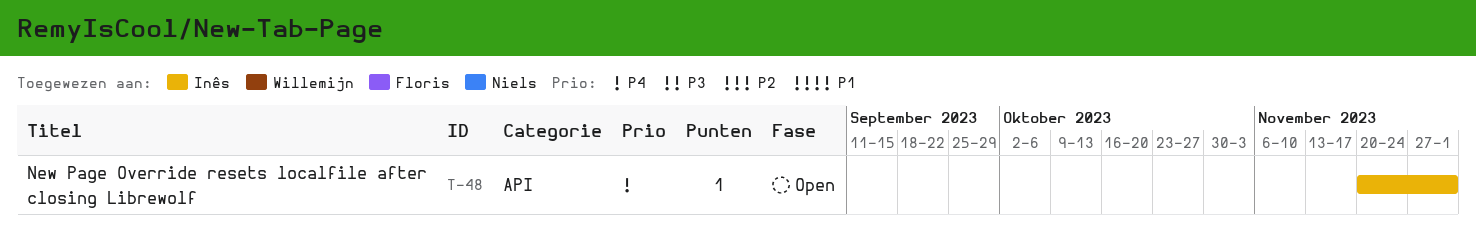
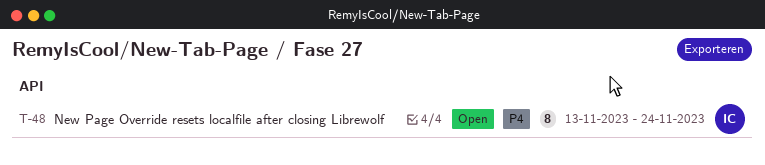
T-48, estimate: 1 -> 8
T-48, start: Nov 20 -> Nov 13
T-48, due: Dec 1 -> Nov 24

